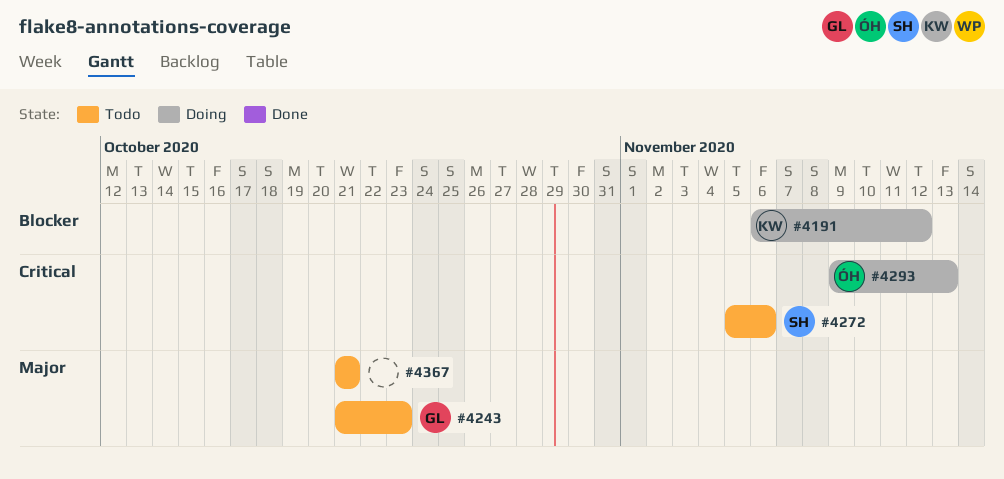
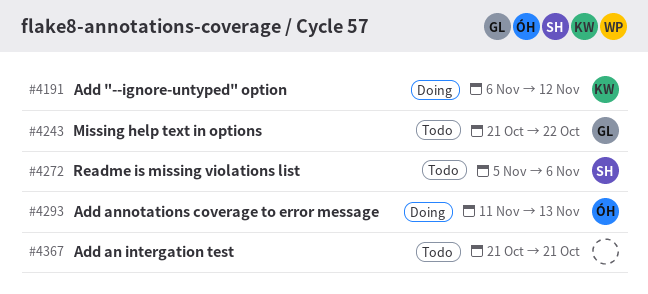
#4243, due: Oct 23 -> Oct 22
#4293, start: Nov 9 -> Nov 11

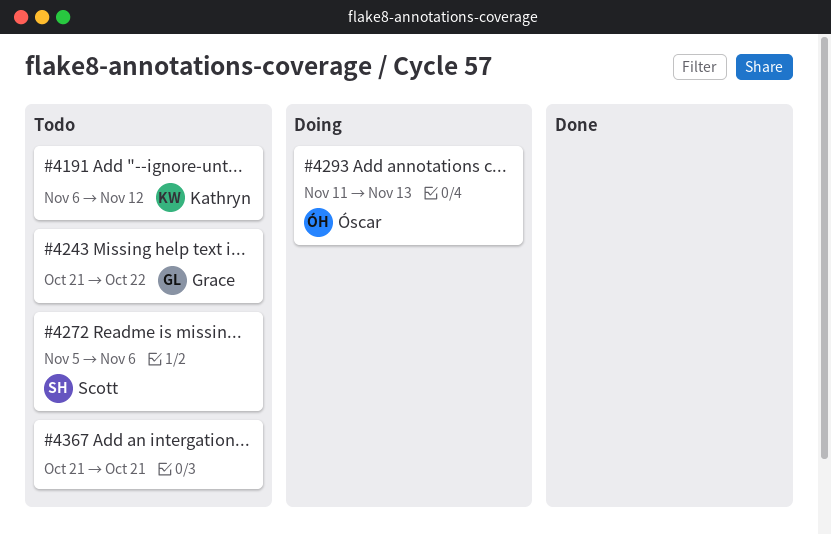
#4191, status: Doing -> Todo

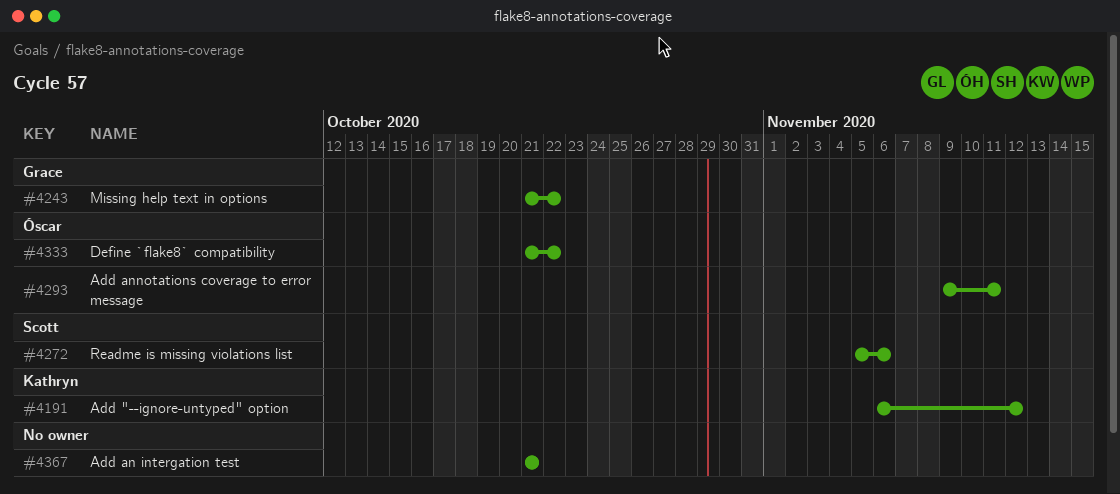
#4293, start: Nov 11 -> Nov 9
#4293, due: Nov 13 -> Nov 11
#4333: none -> present

